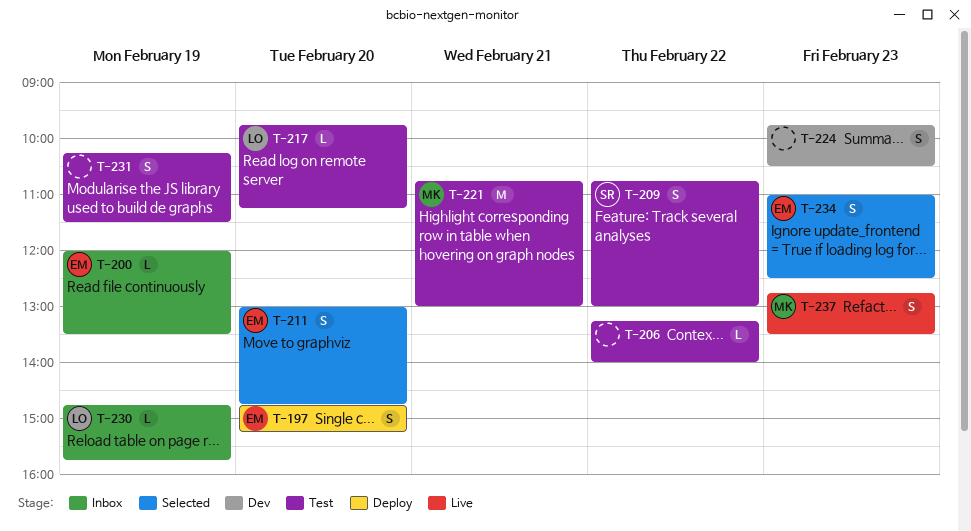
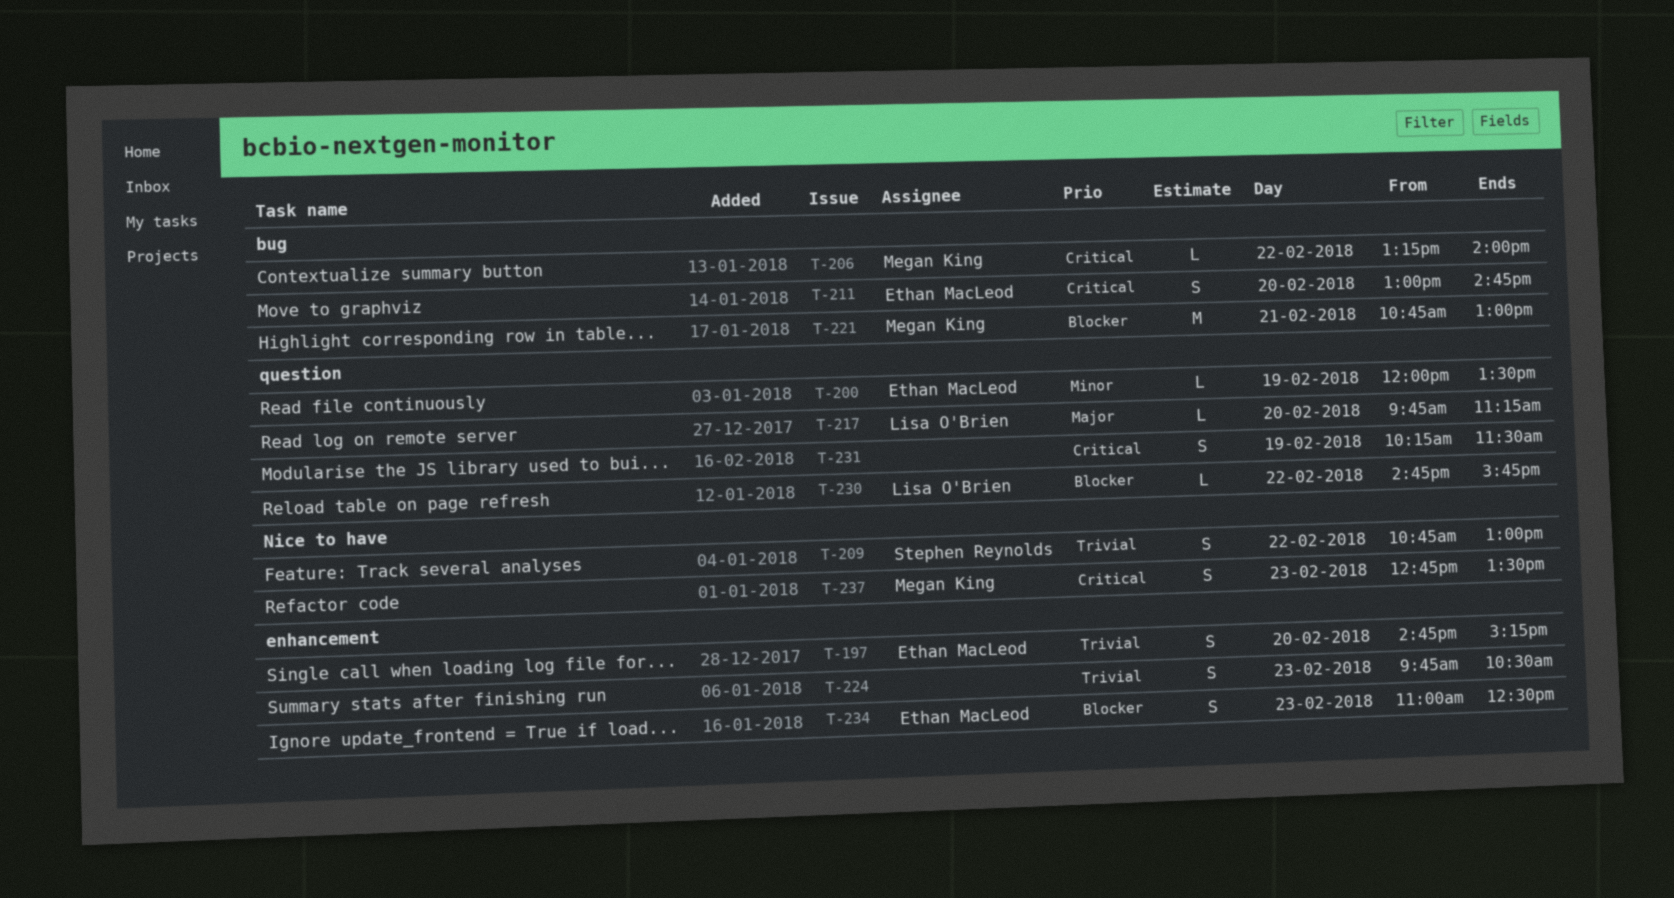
T-206, owner: none -> Megan King
T-230, day: Feb 19 -> Feb 22

